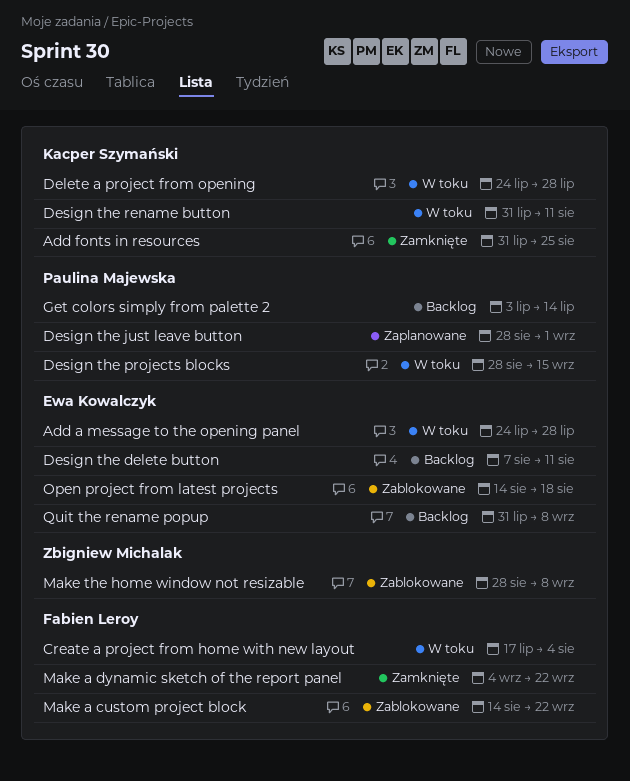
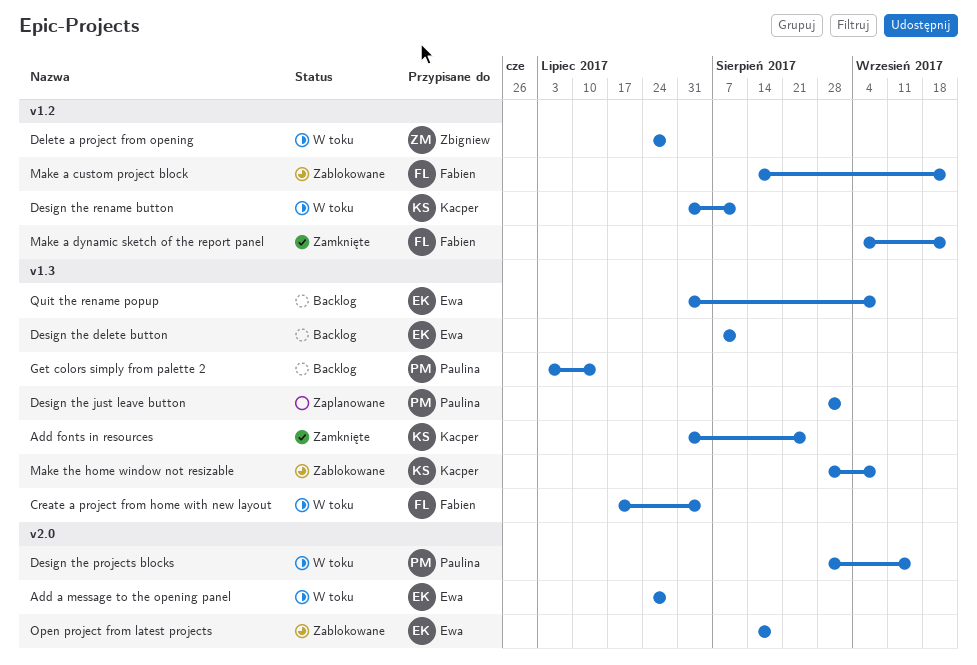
Delete a project from opening, owner: Kacper Szymański -> Zbigniew Michalak
Make the home window not resizable, owner: Zbigniew Michalak -> Kacper Szymański

